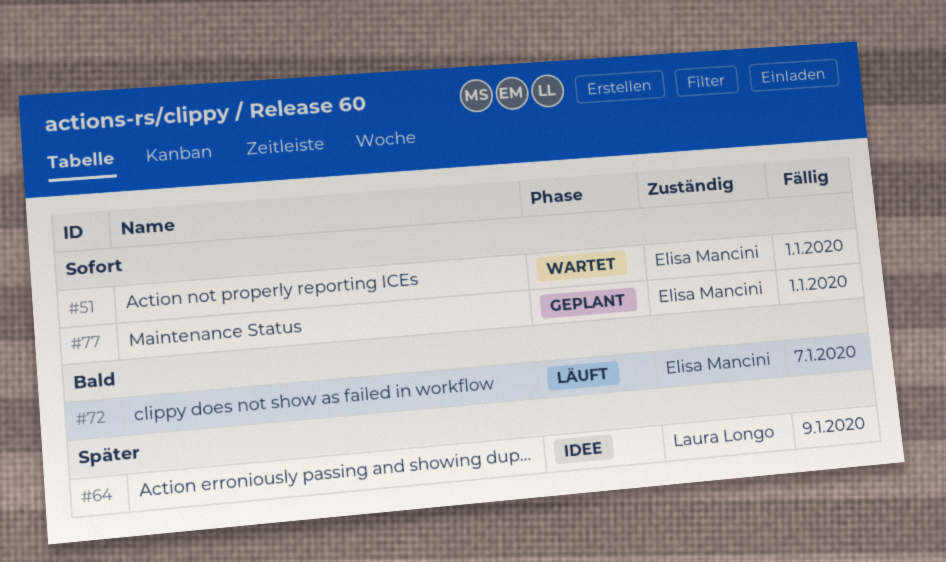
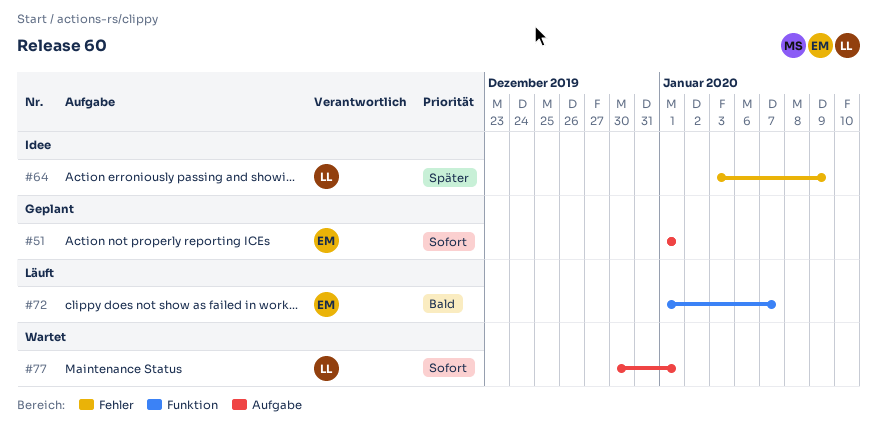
#51, status: Wartet -> Geplant
#77, status: Geplant -> Wartet
#77, owner: Elisa Mancini -> Laura Longo

